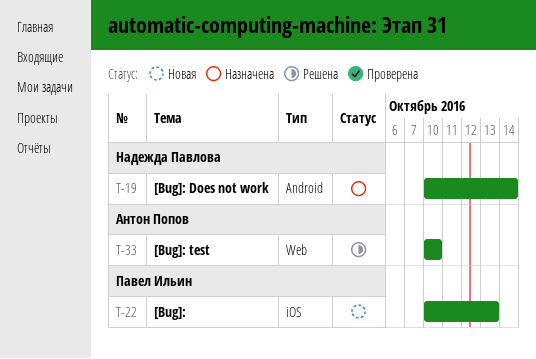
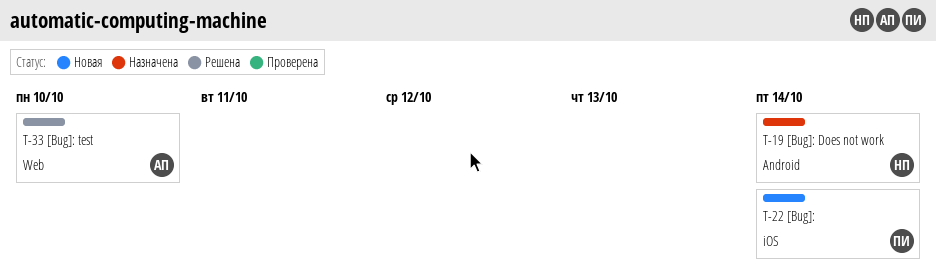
T-22, due: Oct 13 -> Oct 14

